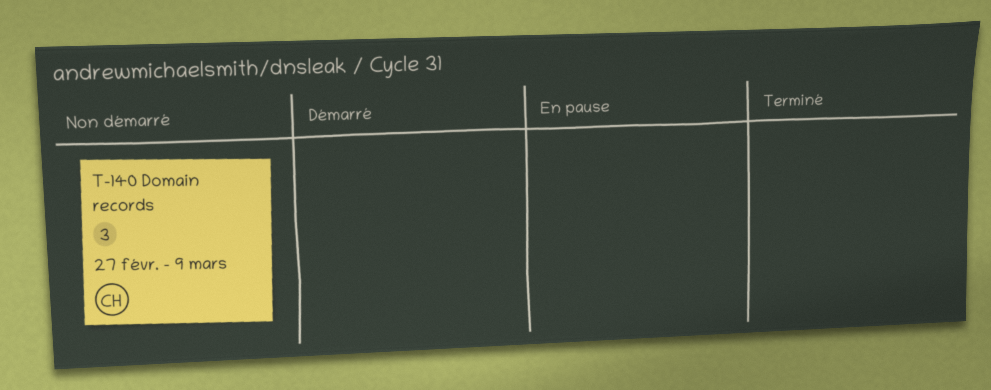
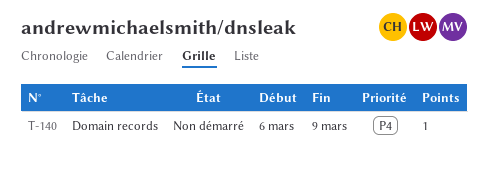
T-140, estimate: 3 -> 1
T-140, start: Feb 27 -> Mar 6

